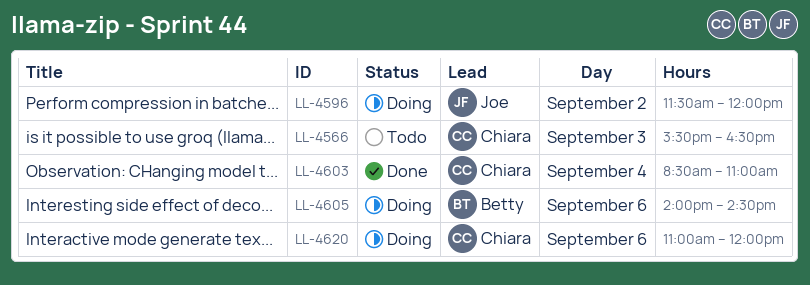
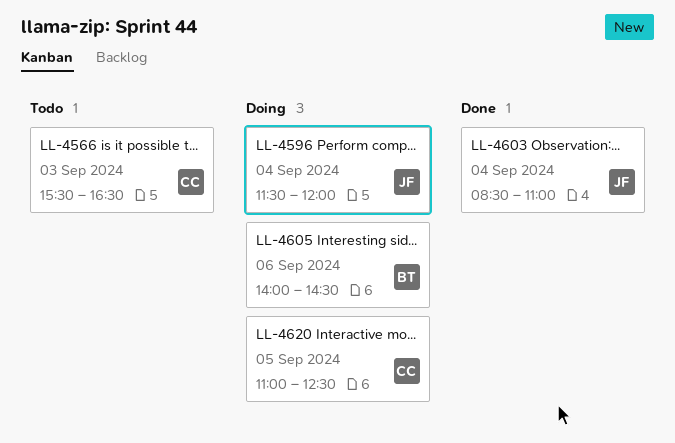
LL-4596, day: Sep 2 -> Sep 4
LL-4603, owner: Chiara -> Joe
LL-4620, day: Sep 6 -> Sep 5
LL-4620, ends: 12:00 -> 12:30

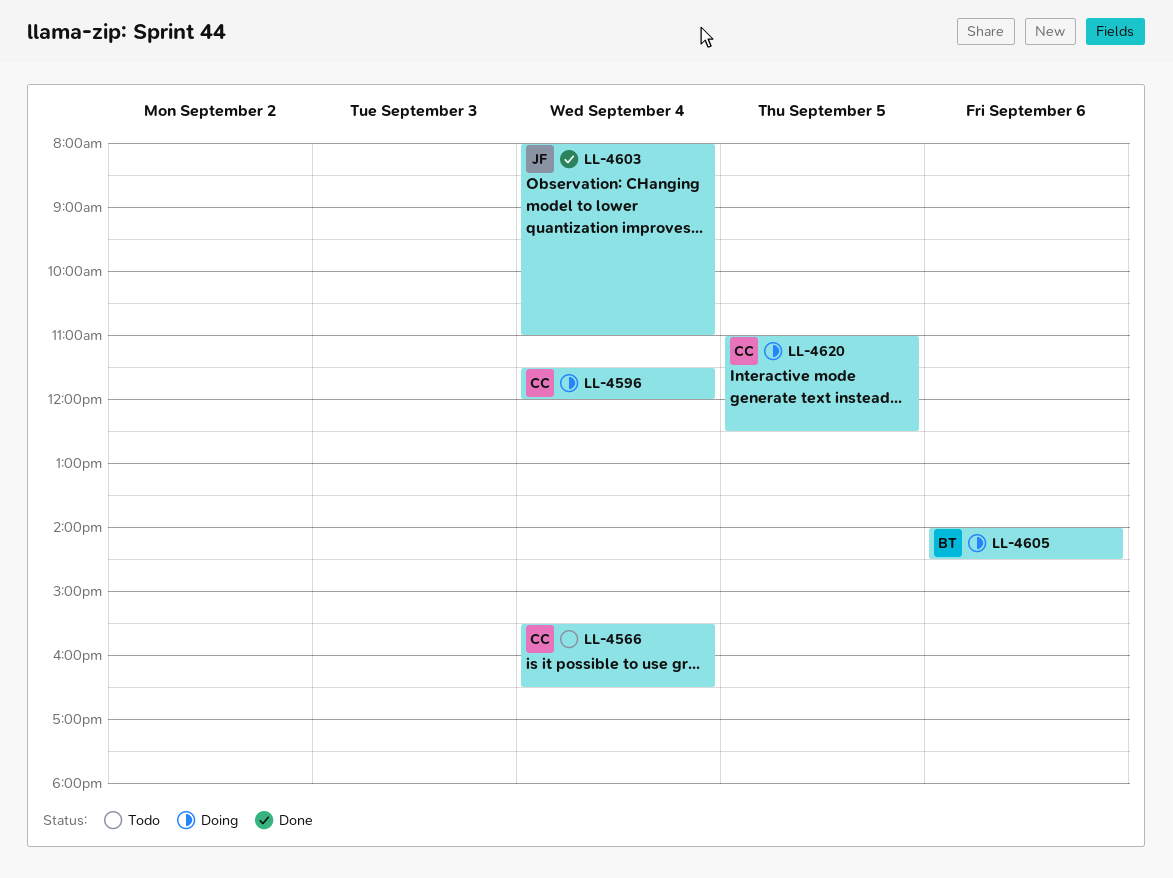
LL-4566, day: Sep 3 -> Sep 4
LL-4596, owner: JF -> CC
LL-4603, begins: 08:30 -> 08:00

